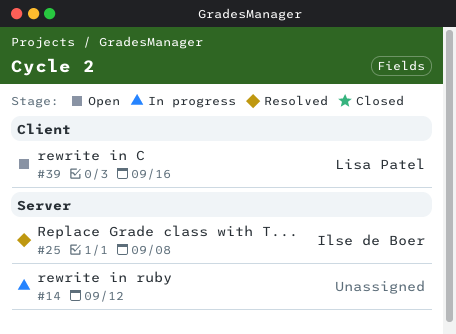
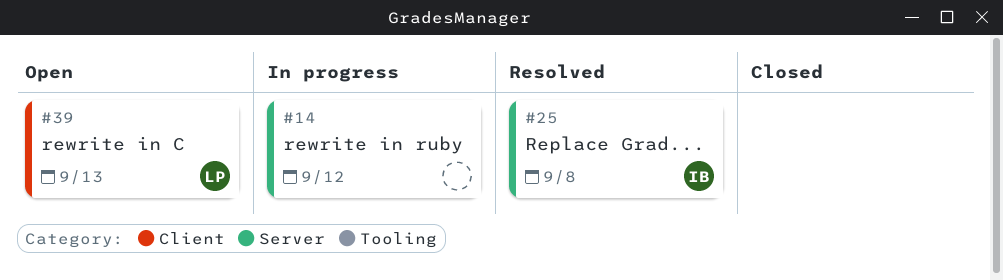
#39, due: Sep 16 -> Sep 13

